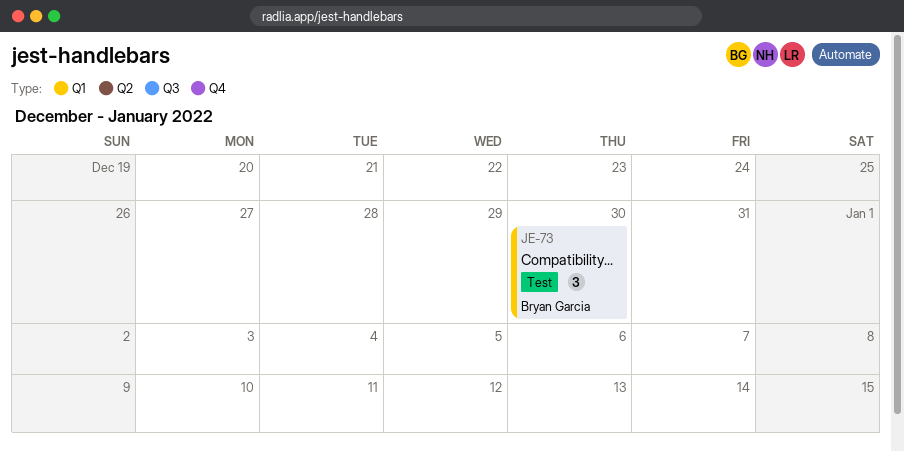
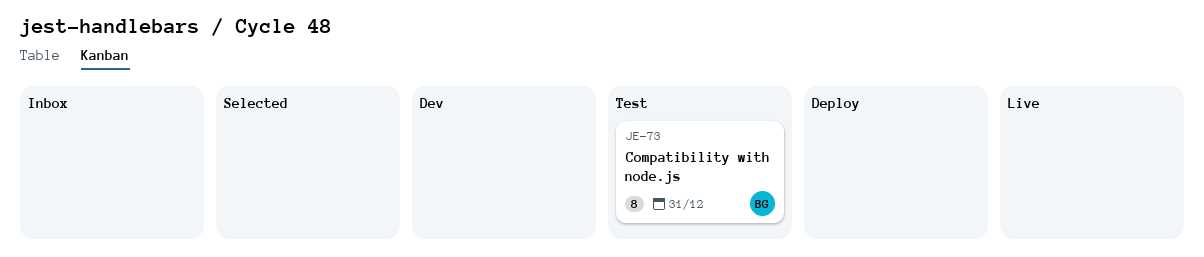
JE-73, estimate: 3 -> 8
JE-73, due: Dec 30 -> Dec 31

